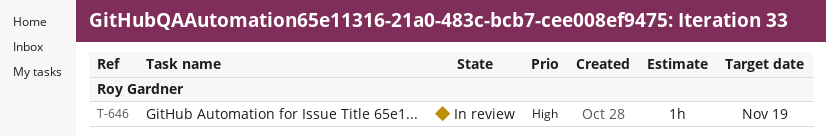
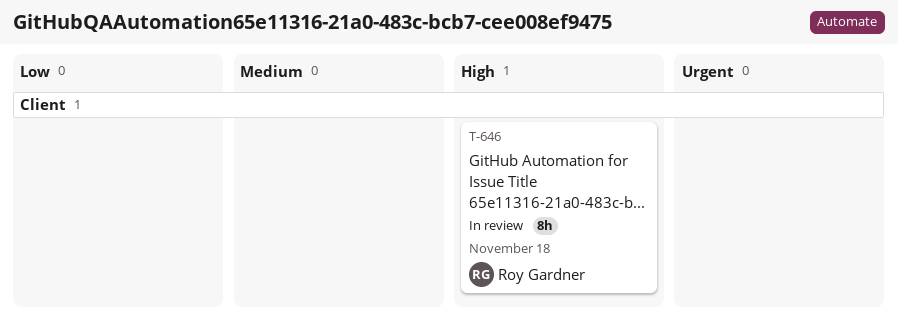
T-646, estimate: 1h -> 8h
T-646, due: Nov 19 -> Nov 18

